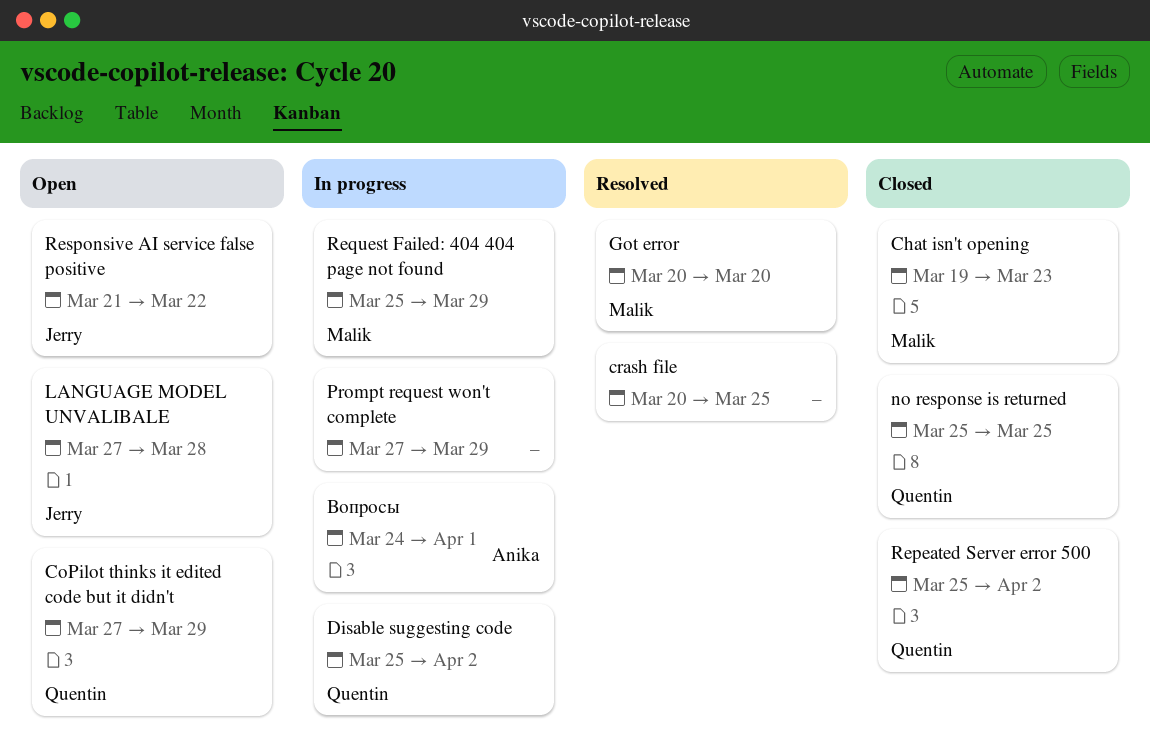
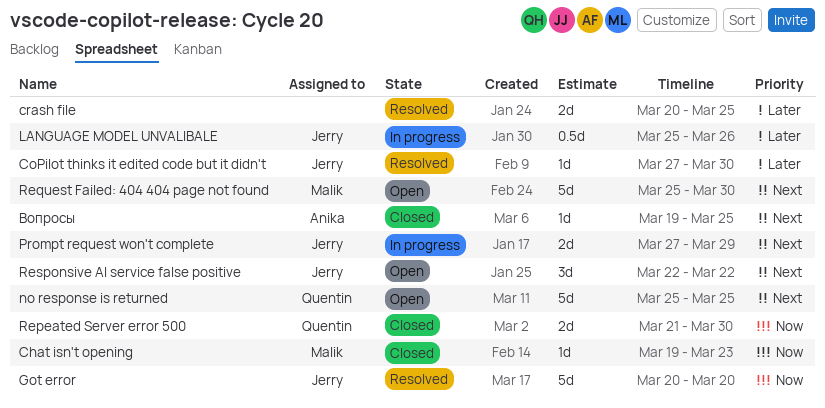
CoPilot thinks it edited code but it didn't, status: Open -> Resolved
CoPilot thinks it edited code but it didn't, owner: Quentin -> Jerry
CoPilot thinks it edited code but it didn't, due: Mar 29 -> Mar 30
Disable suggesting code: present -> none
Got error, owner: Malik -> Jerry
LANGUAGE MODEL UNVALIBALE, status: Open -> In progress
LANGUAGE MODEL UNVALIBALE, start: Mar 27 -> Mar 25
LANGUAGE MODEL UNVALIBALE, due: Mar 28 -> Mar 26
no response is returned, status: Closed -> Open
Prompt request won't complete, owner: none -> Jerry
Repeated Server error 500, start: Mar 25 -> Mar 21
Repeated Server error 500, due: Apr 2 -> Mar 30
Request Failed: 404 404 page not found, status: In progress -> Open
Request Failed: 404 404 page not found, due: Mar 29 -> Mar 30
Responsive AI service false positive, start: Mar 21 -> Mar 22
Вопросы, status: In progress -> Closed
Вопросы, start: Mar 24 -> Mar 19
Вопросы, due: Apr 1 -> Mar 25

